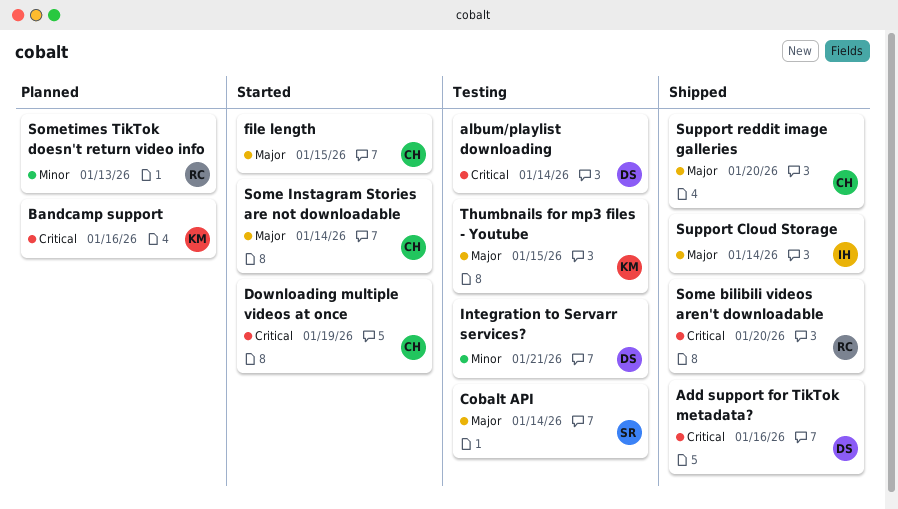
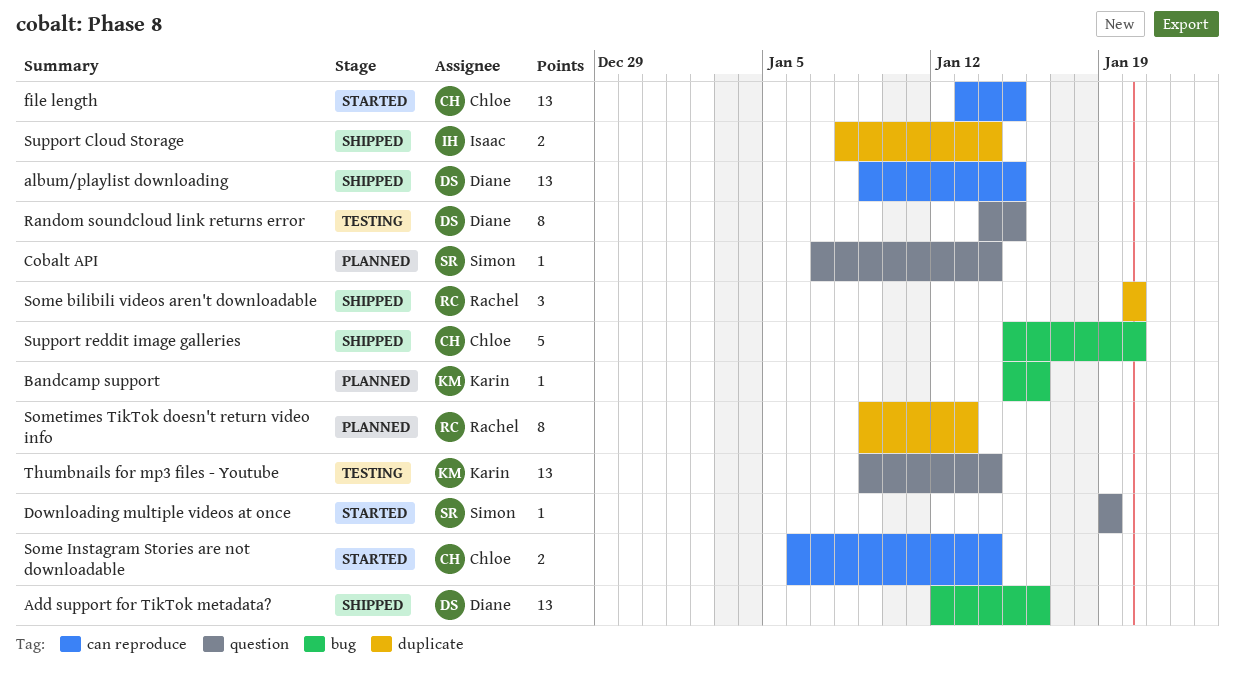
album/playlist downloading, status: Testing -> Shipped
album/playlist downloading, due: Jan 14 -> Jan 15
Cobalt API, status: Testing -> Planned
Downloading multiple videos at once, owner: Chloe -> Simon
Integration to Servarr services?: present -> none
Random soundcloud link returns error: none -> present
Thumbnails for mp3 files - Youtube, due: Jan 15 -> Jan 14

